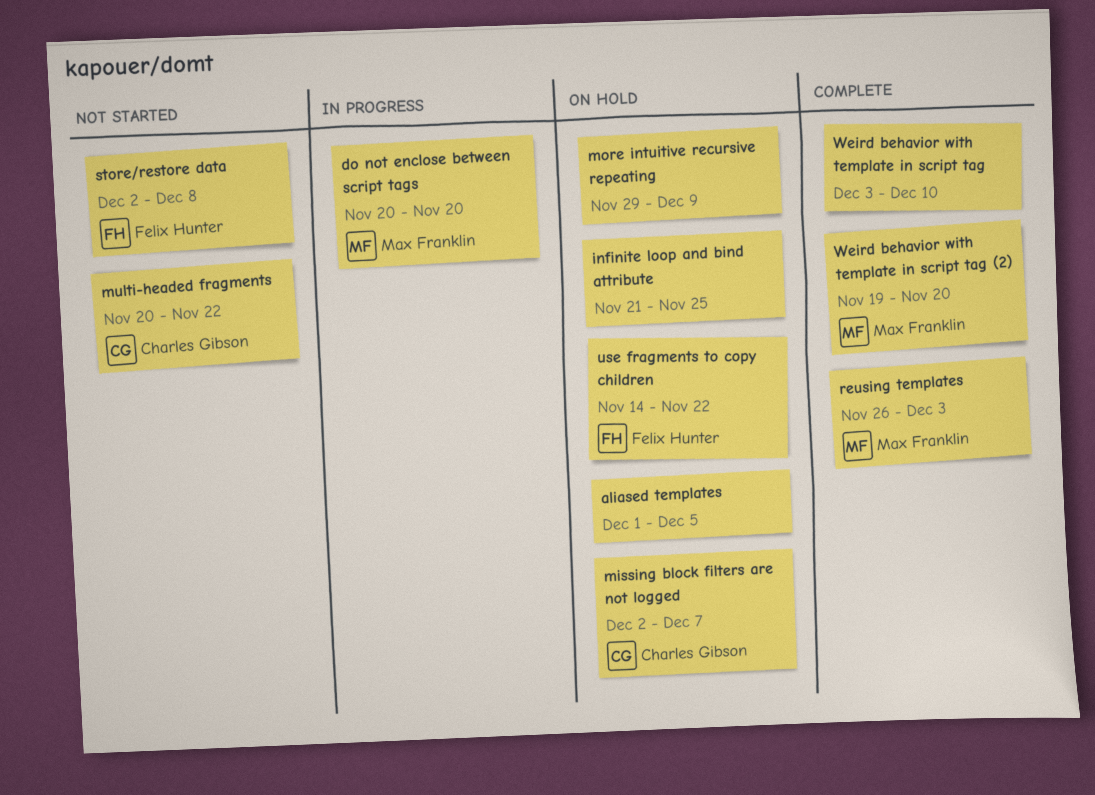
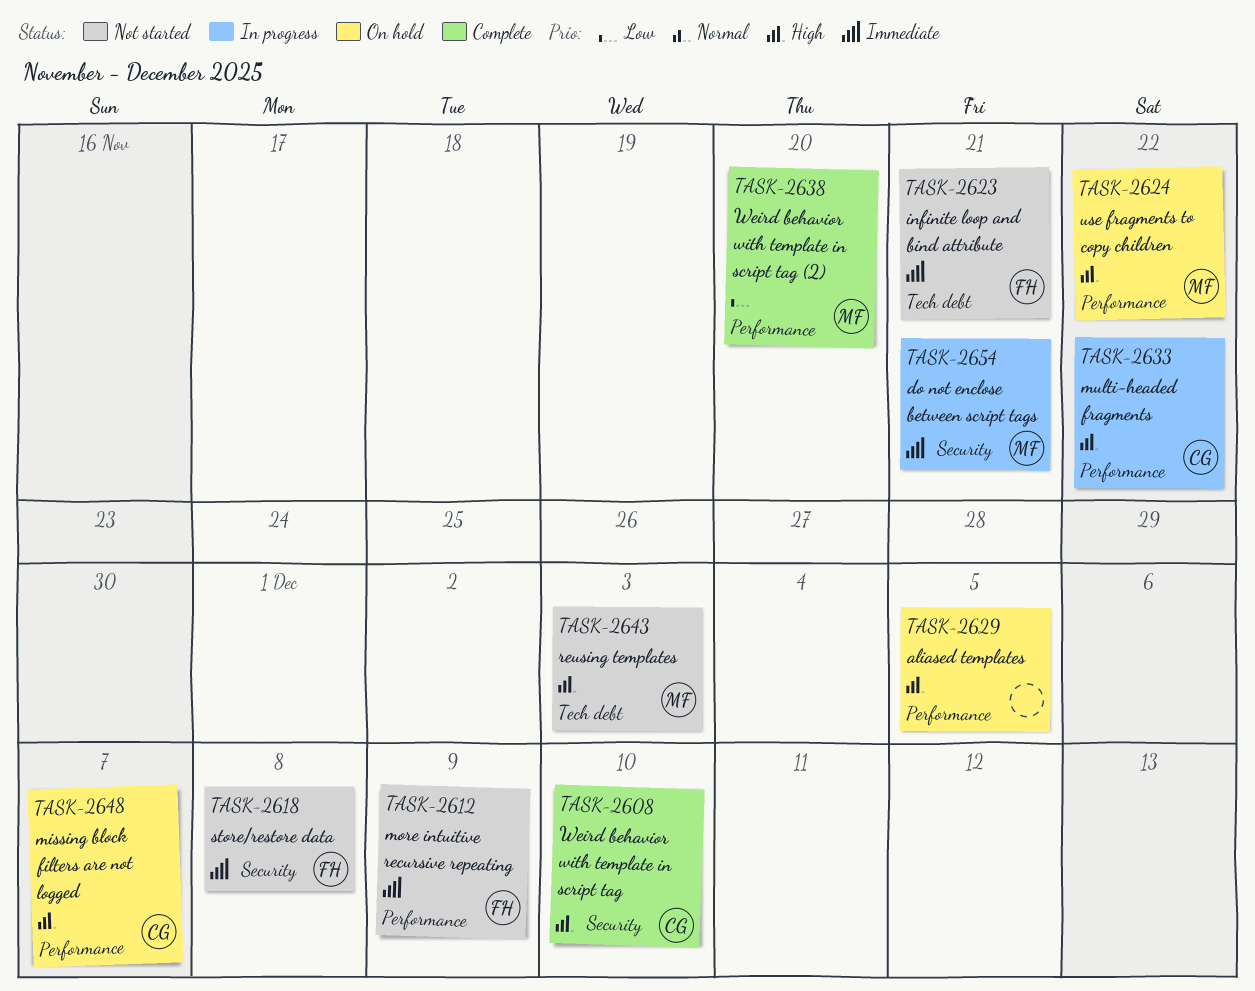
do not enclose between script tags, due: Nov 20 -> Nov 21
infinite loop and bind attribute, status: On hold -> Not started
infinite loop and bind attribute, owner: none -> Felix Hunter
infinite loop and bind attribute, due: Nov 25 -> Nov 21
more intuitive recursive repeating, status: On hold -> Not started
more intuitive recursive repeating, owner: none -> Felix Hunter
multi-headed fragments, status: Not started -> In progress
reusing templates, status: Complete -> Not started
use fragments to copy children, owner: Felix Hunter -> Max Franklin
Weird behavior with template in script tag, owner: none -> Charles Gibson

